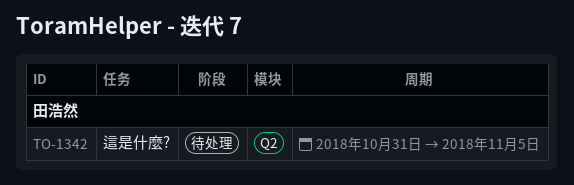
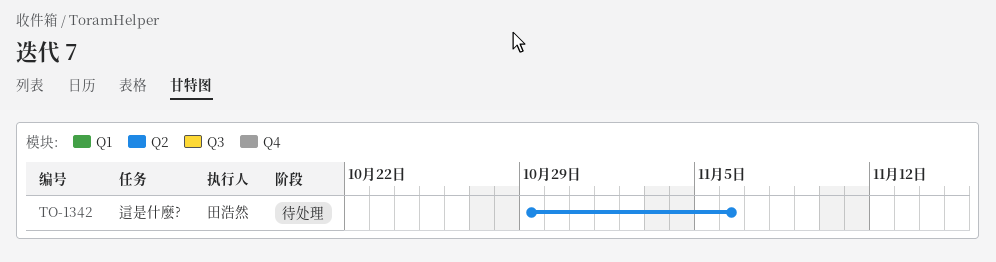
TO-1342, start: Oct 31 -> Oct 29
TO-1342, due: Nov 5 -> Nov 6

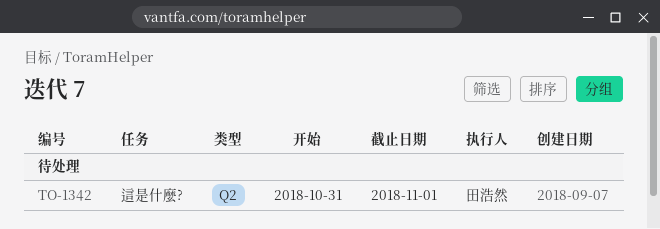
TO-1342, start: Oct 29 -> Oct 31
TO-1342, due: Nov 6 -> Nov 1

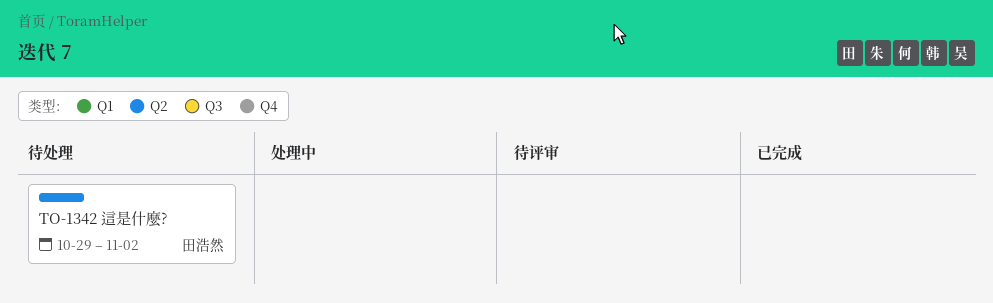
TO-1342, start: Oct 31 -> Oct 29
TO-1342, due: Nov 1 -> Nov 2

